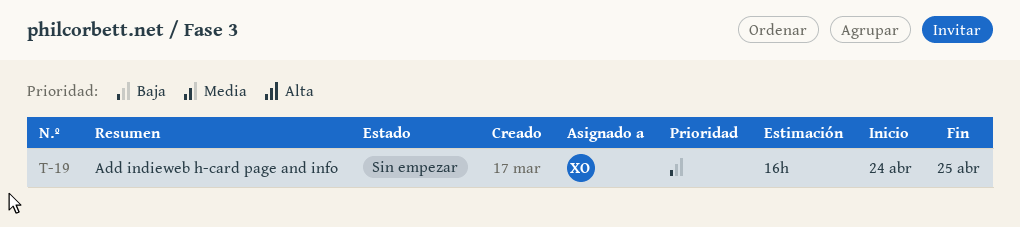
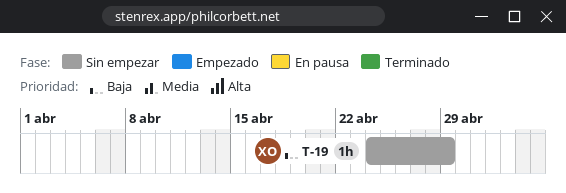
T-19, estimate: 16h -> 1h
T-19, due: Apr 25 -> Apr 29

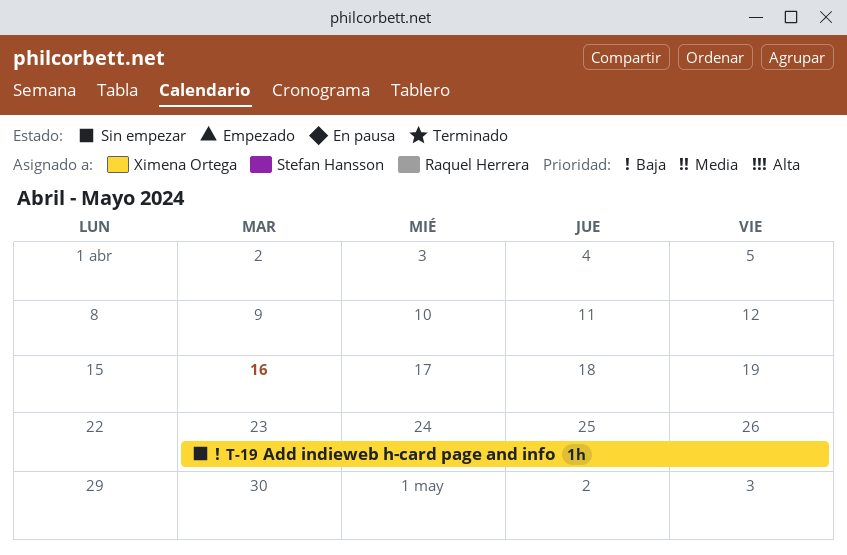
T-19, start: Apr 24 -> Apr 23
T-19, due: Apr 29 -> Apr 26

